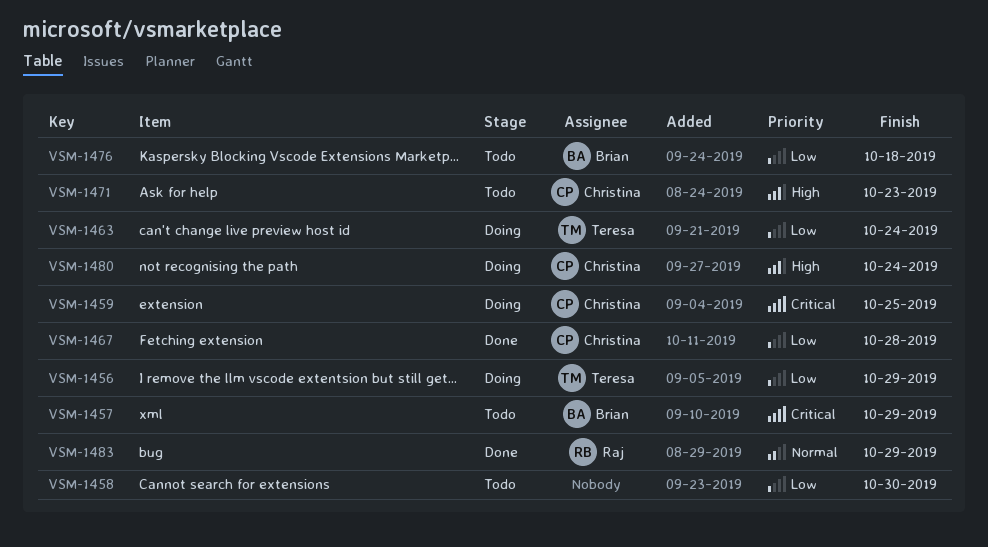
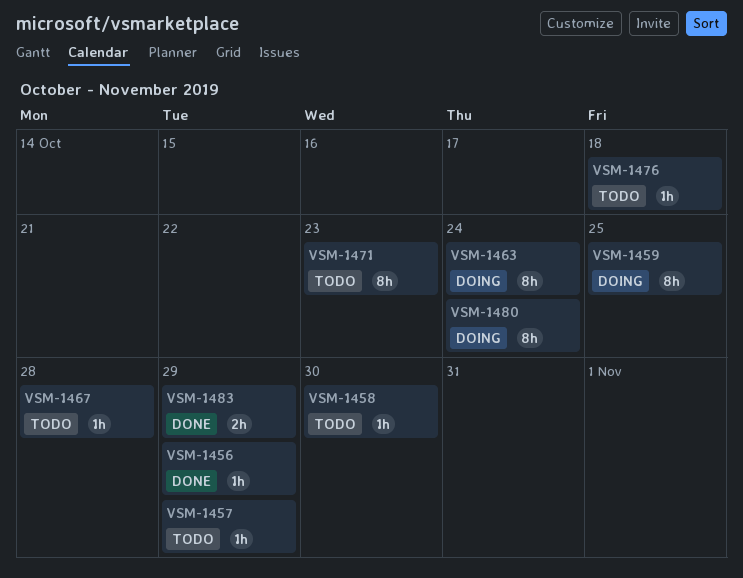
VSM-1456, status: Doing -> Done
VSM-1467, status: Done -> Todo

